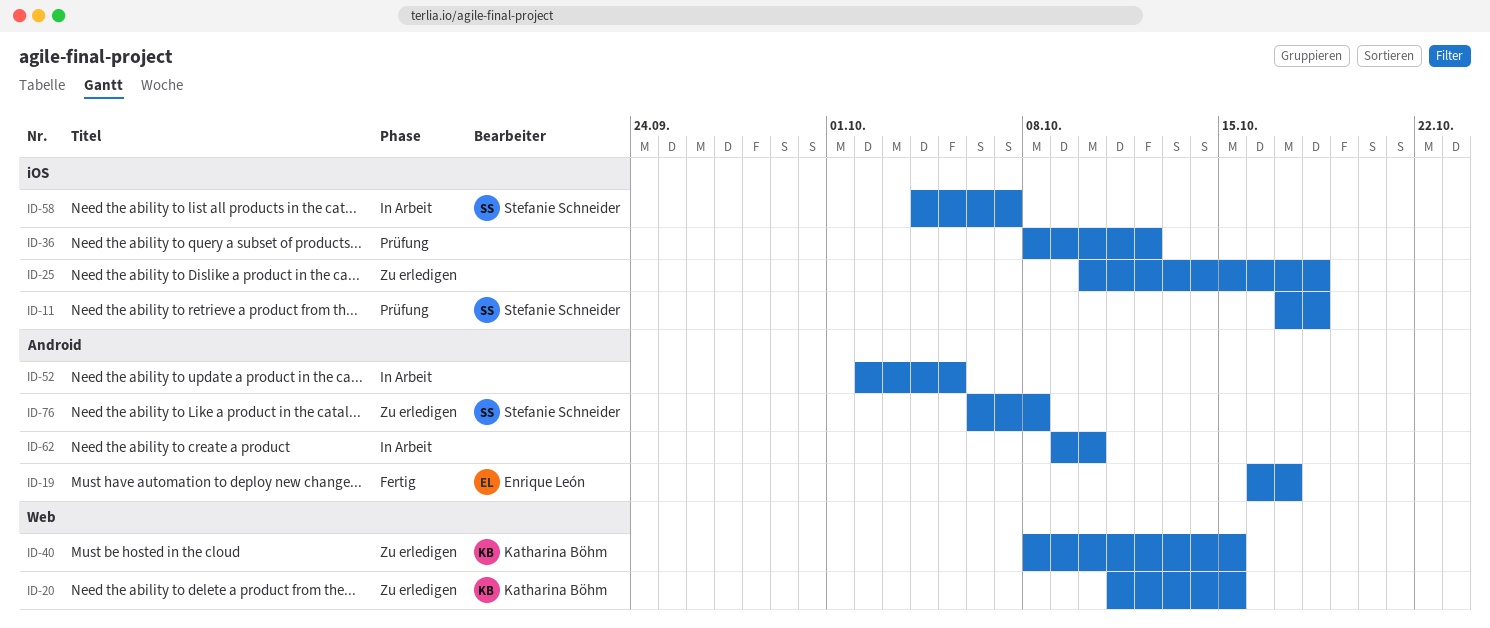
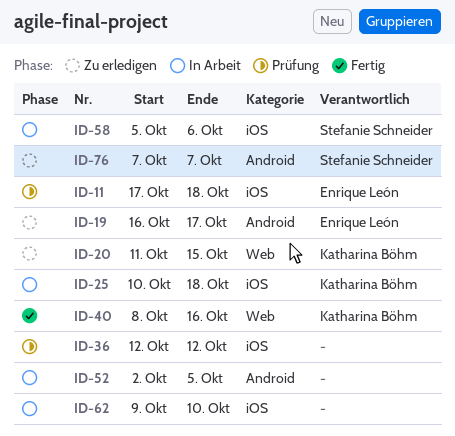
ID-11, owner: Stefanie Schneider -> Enrique León
ID-19, status: Fertig -> Zu erledigen
ID-25, status: Zu erledigen -> In Arbeit
ID-25, owner: none -> Katharina Böhm
ID-36, start: Oct 8 -> Oct 12
ID-40, status: Zu erledigen -> Fertig
ID-40, due: Oct 15 -> Oct 16
ID-58, start: Oct 4 -> Oct 5
ID-58, due: Oct 7 -> Oct 6
ID-62, label: Android -> iOS
ID-76, start: Oct 6 -> Oct 7
ID-76, due: Oct 8 -> Oct 7

